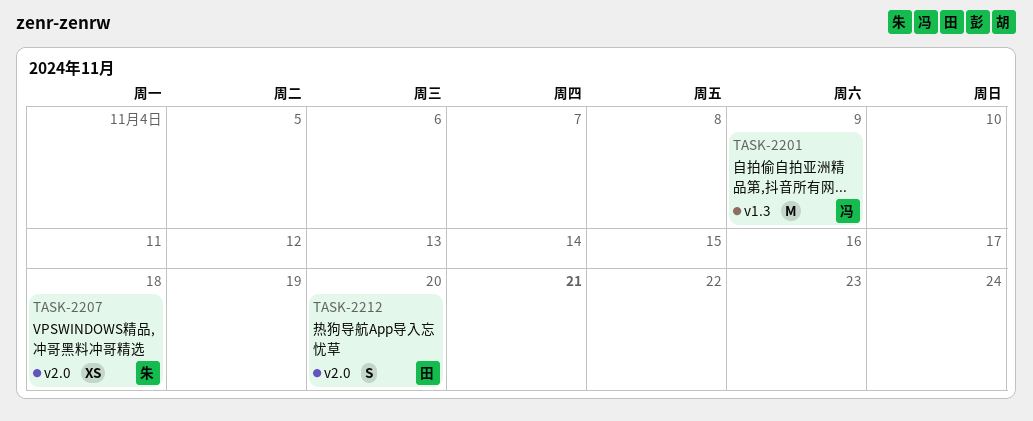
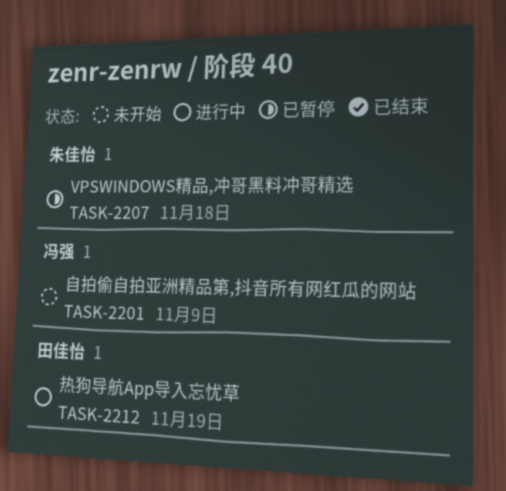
TASK-2212, due: Nov 20 -> Nov 19

